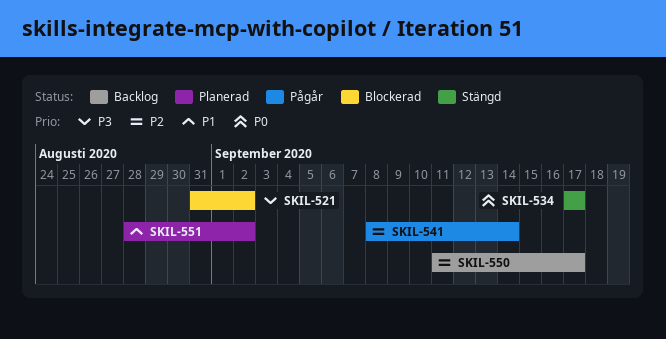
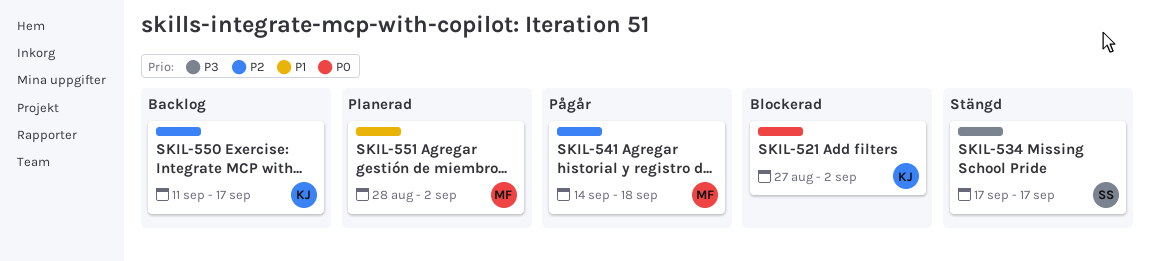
SKIL-521, priority: P3 -> P0
SKIL-521, start: Aug 31 -> Aug 27
SKIL-534, priority: P0 -> P3
SKIL-541, start: Sep 8 -> Sep 14
SKIL-541, due: Sep 14 -> Sep 18

